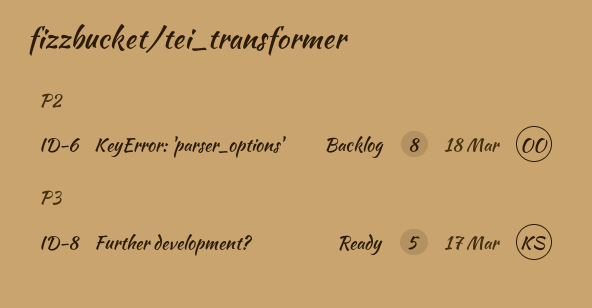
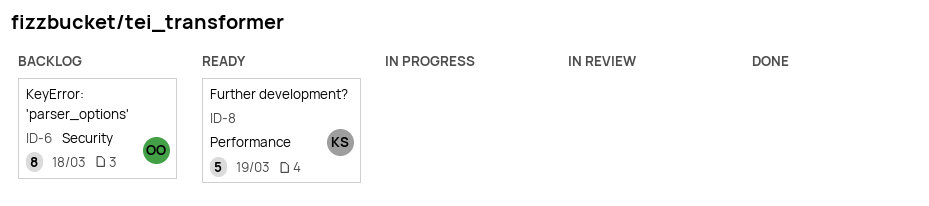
ID-8, day: Mar 17 -> Mar 19

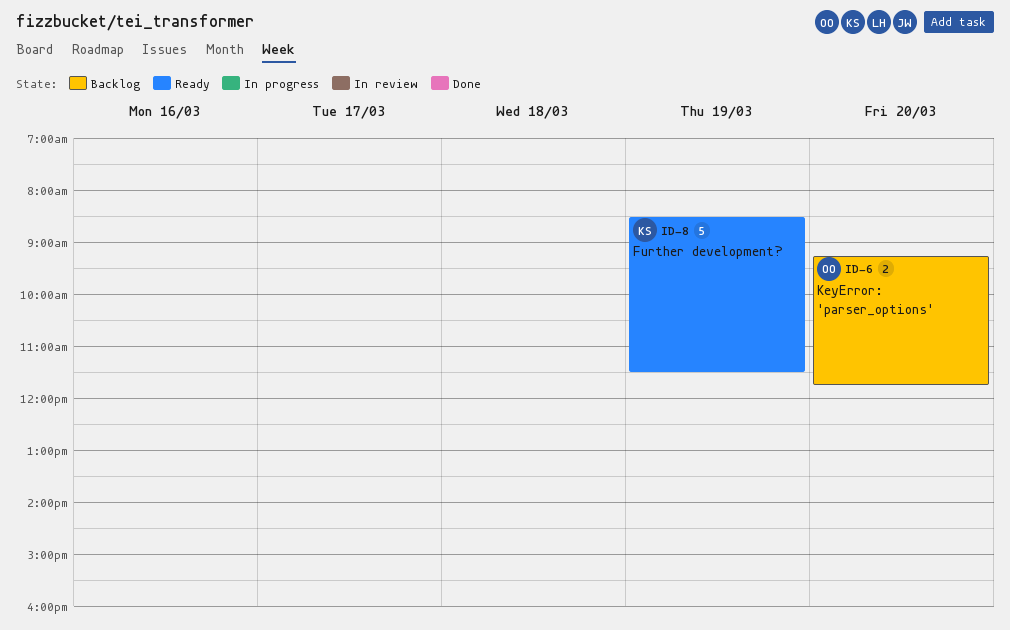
ID-6, estimate: 8 -> 2
ID-6, day: Mar 18 -> Mar 20

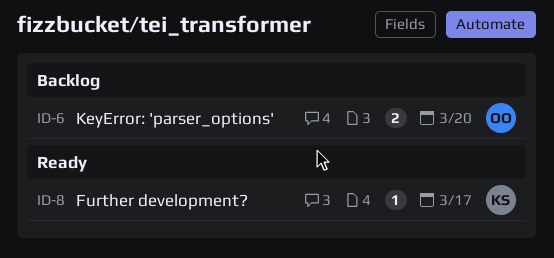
ID-8, estimate: 5 -> 1
ID-8, day: Mar 19 -> Mar 17

